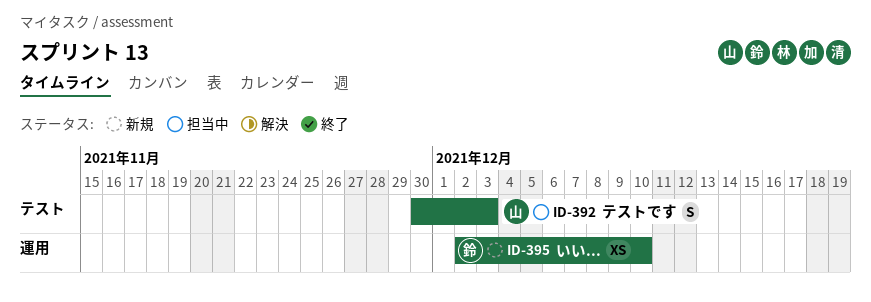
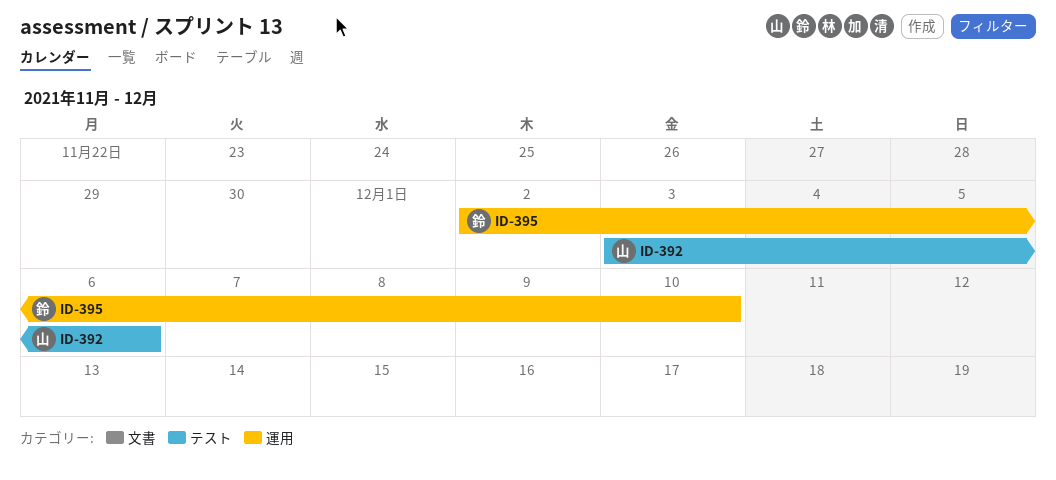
ID-392, start: Nov 30 -> Dec 3
ID-392, due: Dec 3 -> Dec 6

